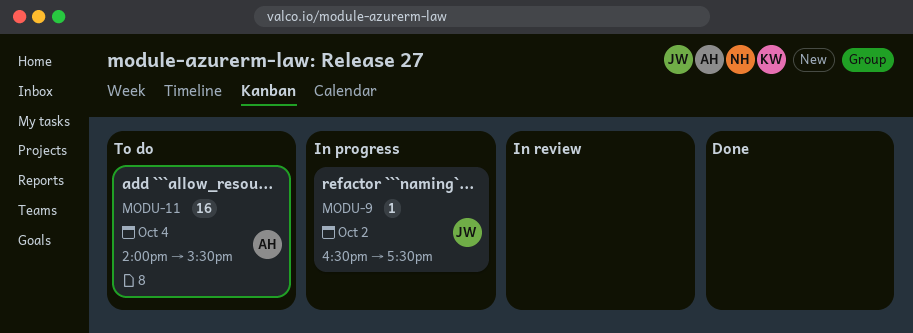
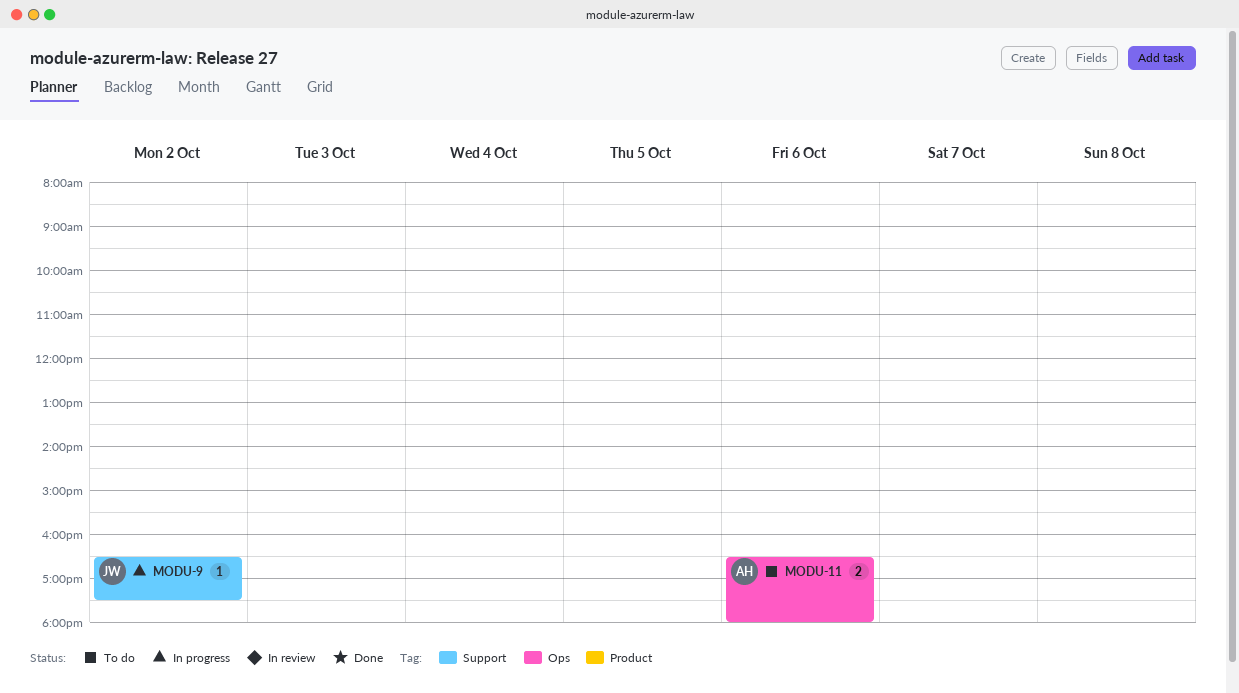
MODU-11, estimate: 16 -> 2
MODU-11, day: Oct 4 -> Oct 6
MODU-11, begins: 14:00 -> 16:30
MODU-11, ends: 15:30 -> 18:00

